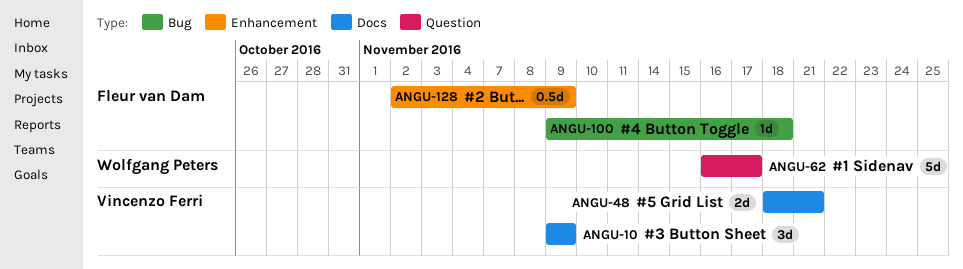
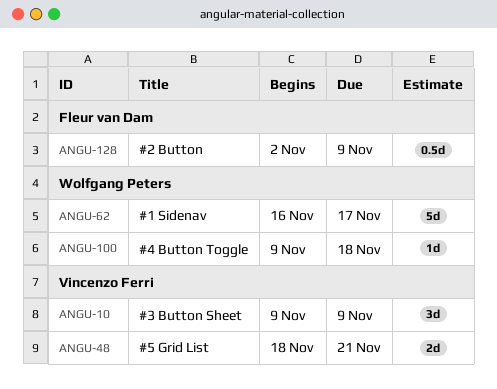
ANGU-100, owner: Fleur van Dam -> Wolfgang Peters

